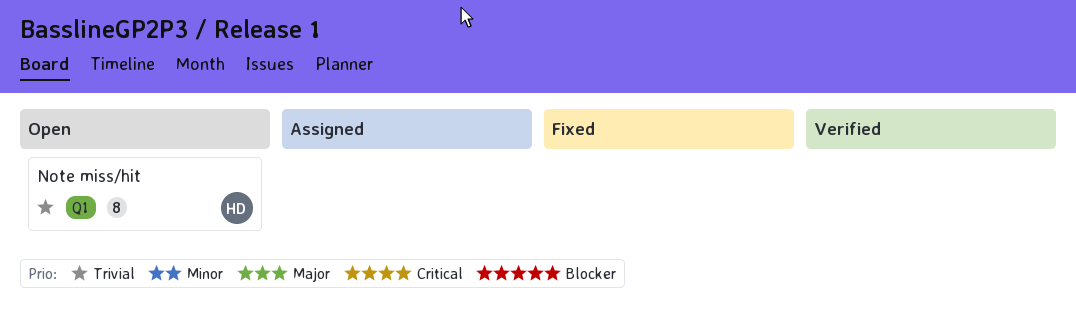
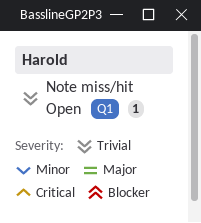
Note miss/hit, estimate: 8 -> 1

